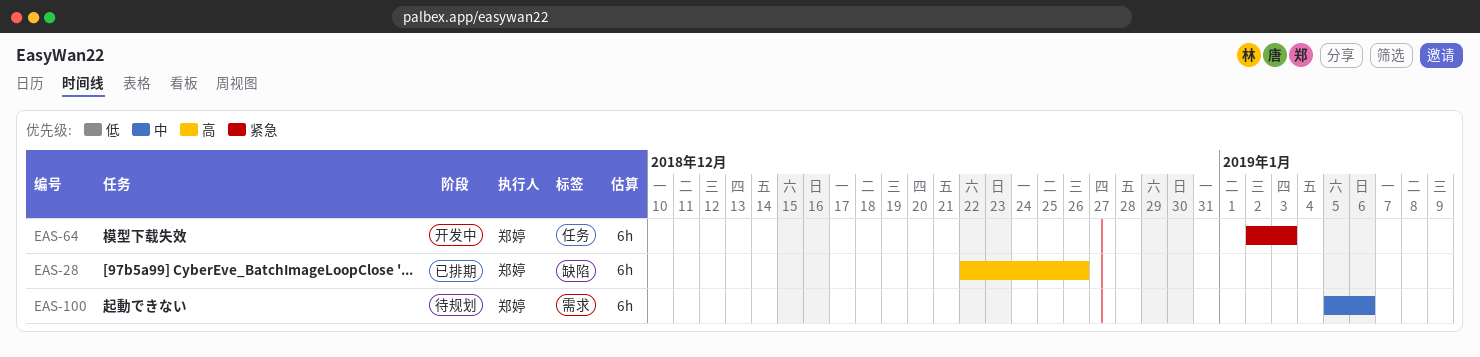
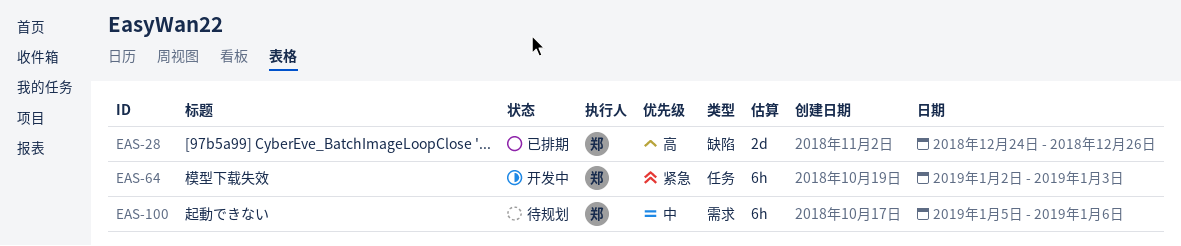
EAS-28, estimate: 6h -> 2d
EAS-28, start: Dec 22 -> Dec 24

